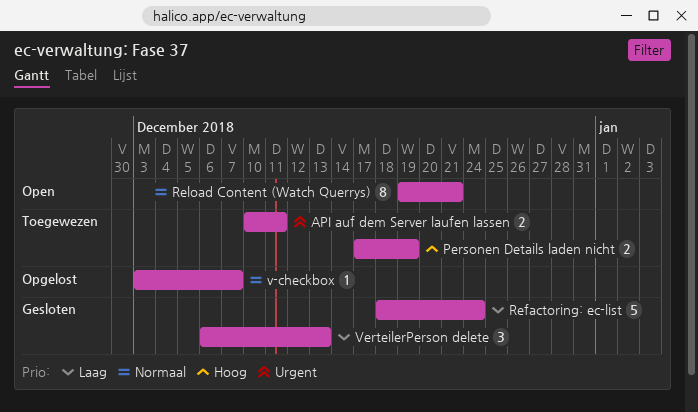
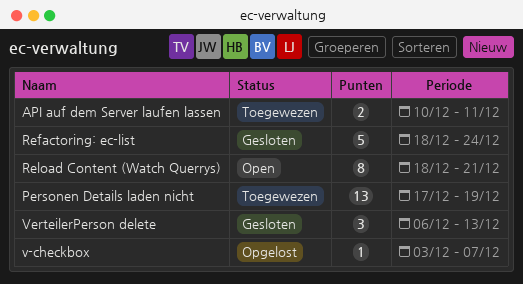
Personen Details laden nicht, estimate: 2 -> 13
Reload Content (Watch Querrys), start: Dec 19 -> Dec 18

